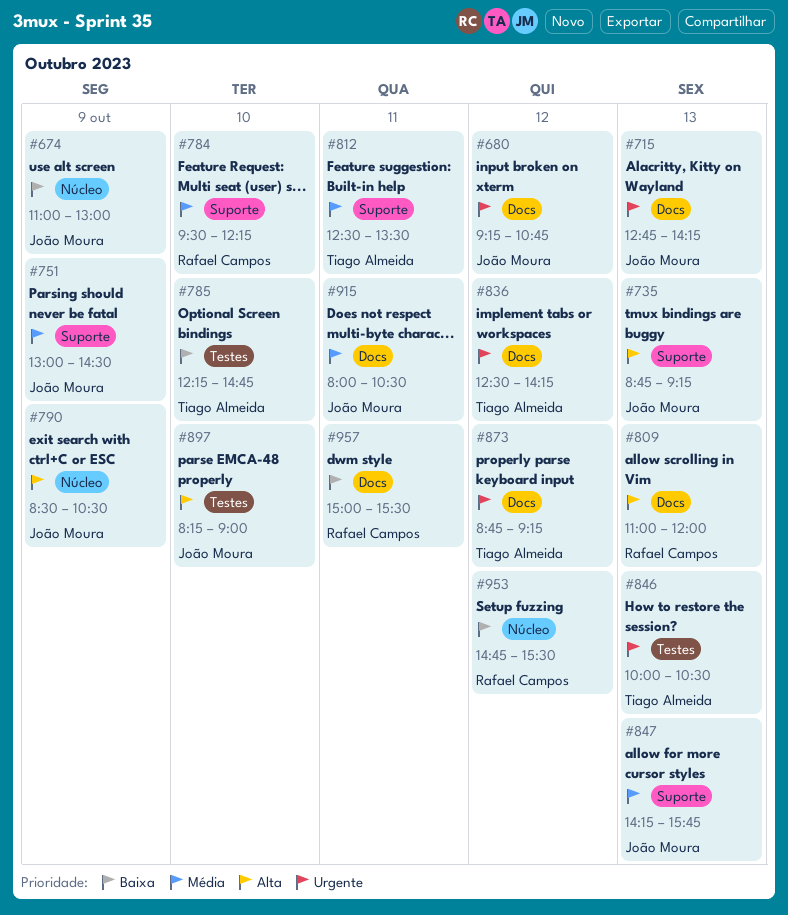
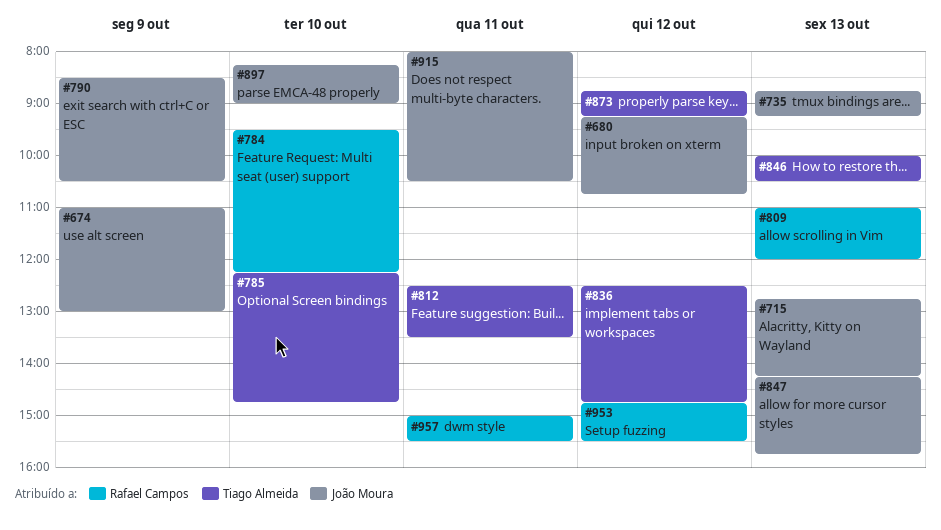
#751: present -> none
#836, ends: 14:15 -> 14:45

